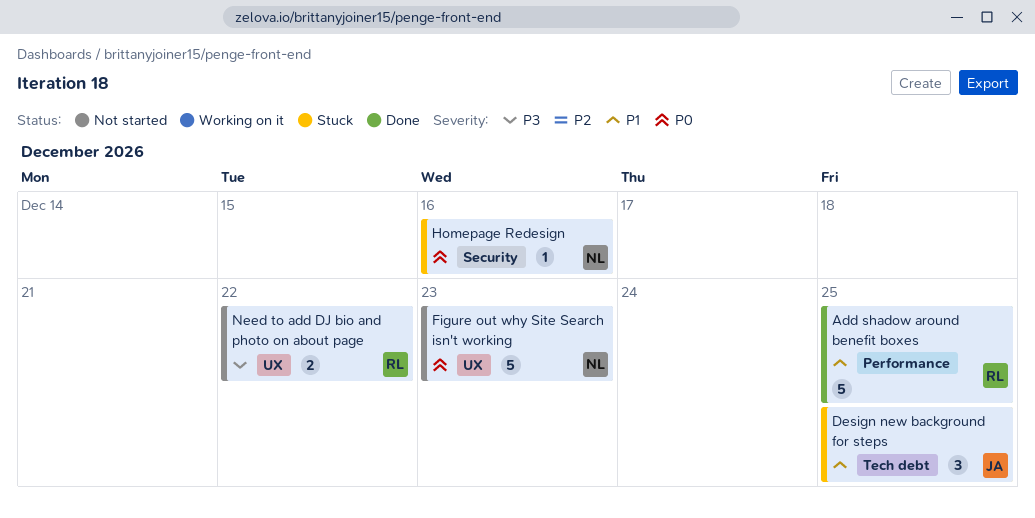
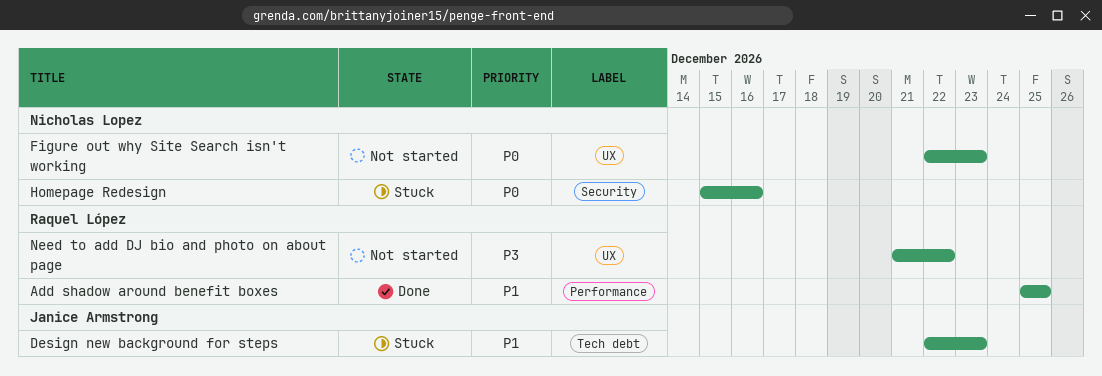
Design new background for steps, due: Dec 25 -> Dec 23

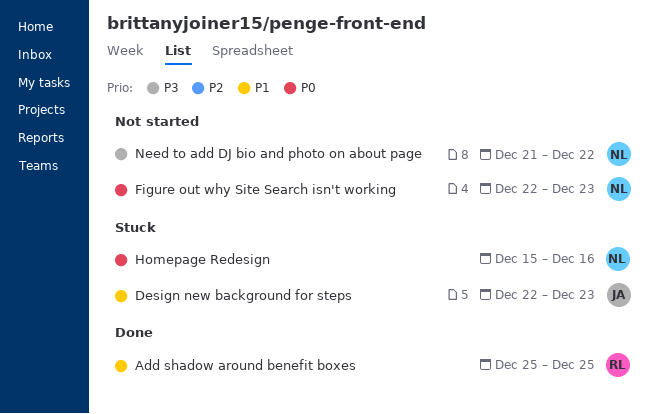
Need to add DJ bio and photo on about page, owner: Raquel López -> Nicholas Lopez

